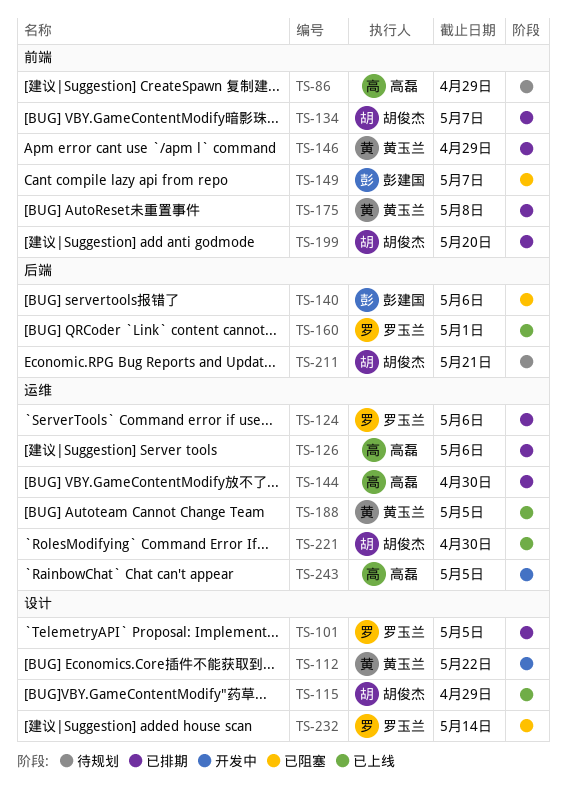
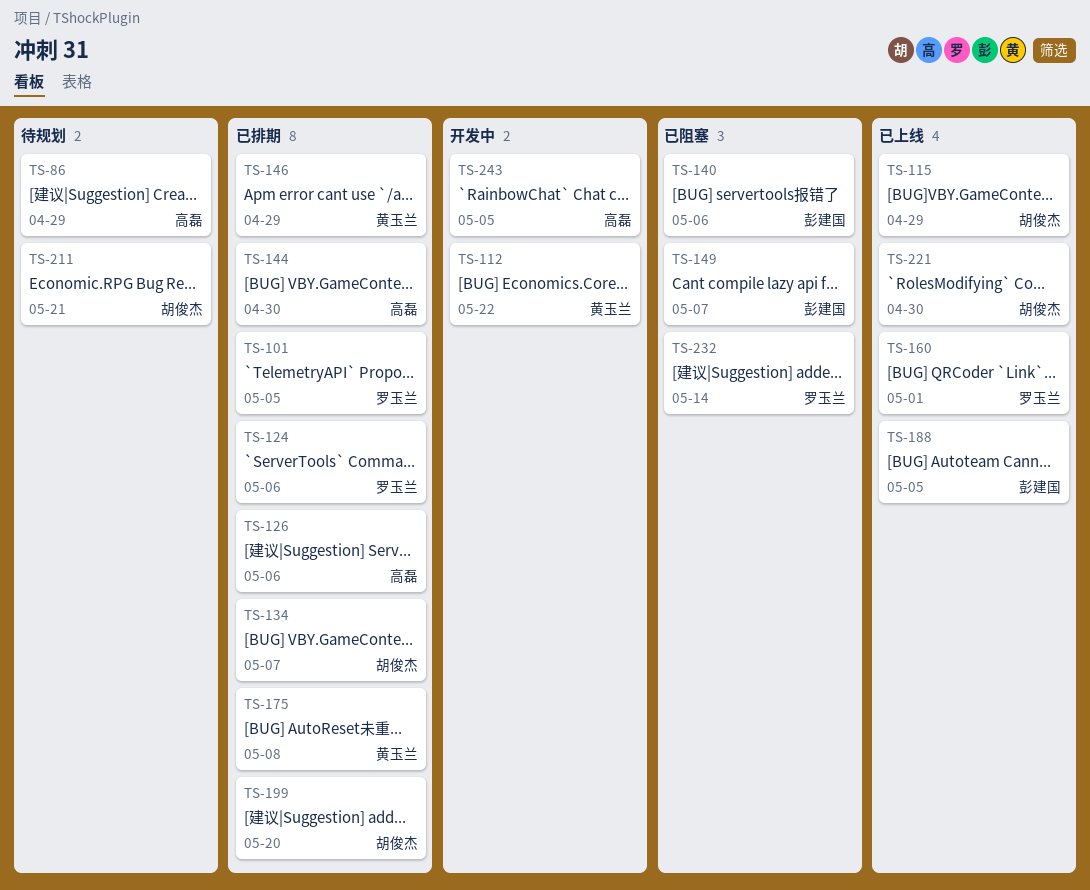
TS-188, owner: 黄玉兰 -> 彭建国

